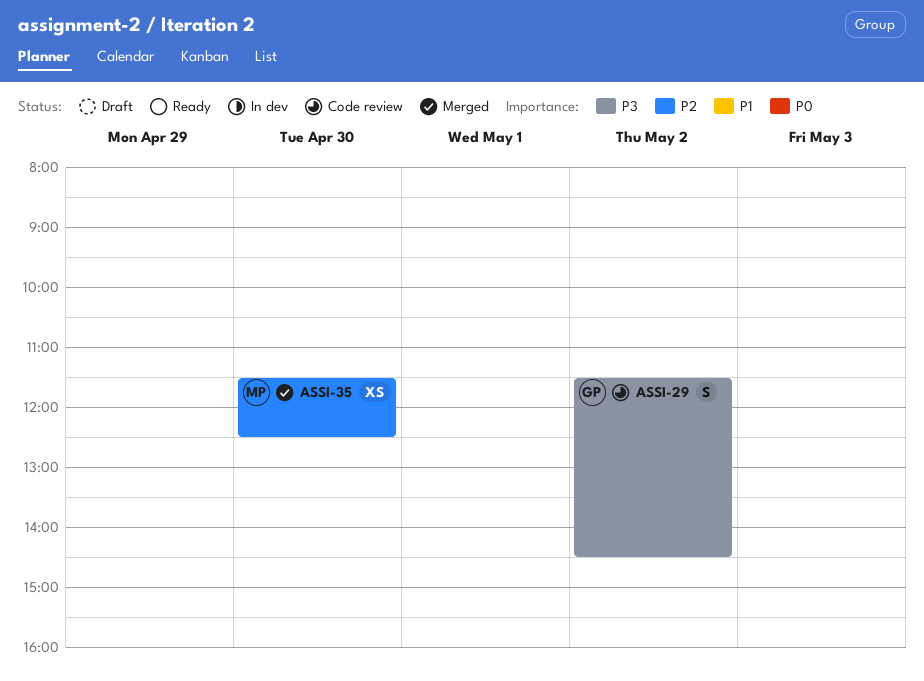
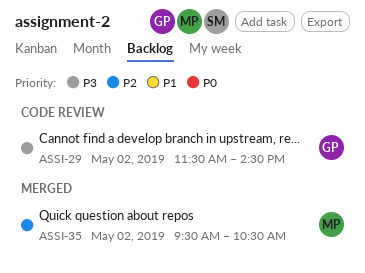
ASSI-35, day: Apr 30 -> May 2
ASSI-35, begins: 11:30 -> 09:30
ASSI-35, ends: 12:30 -> 10:30

